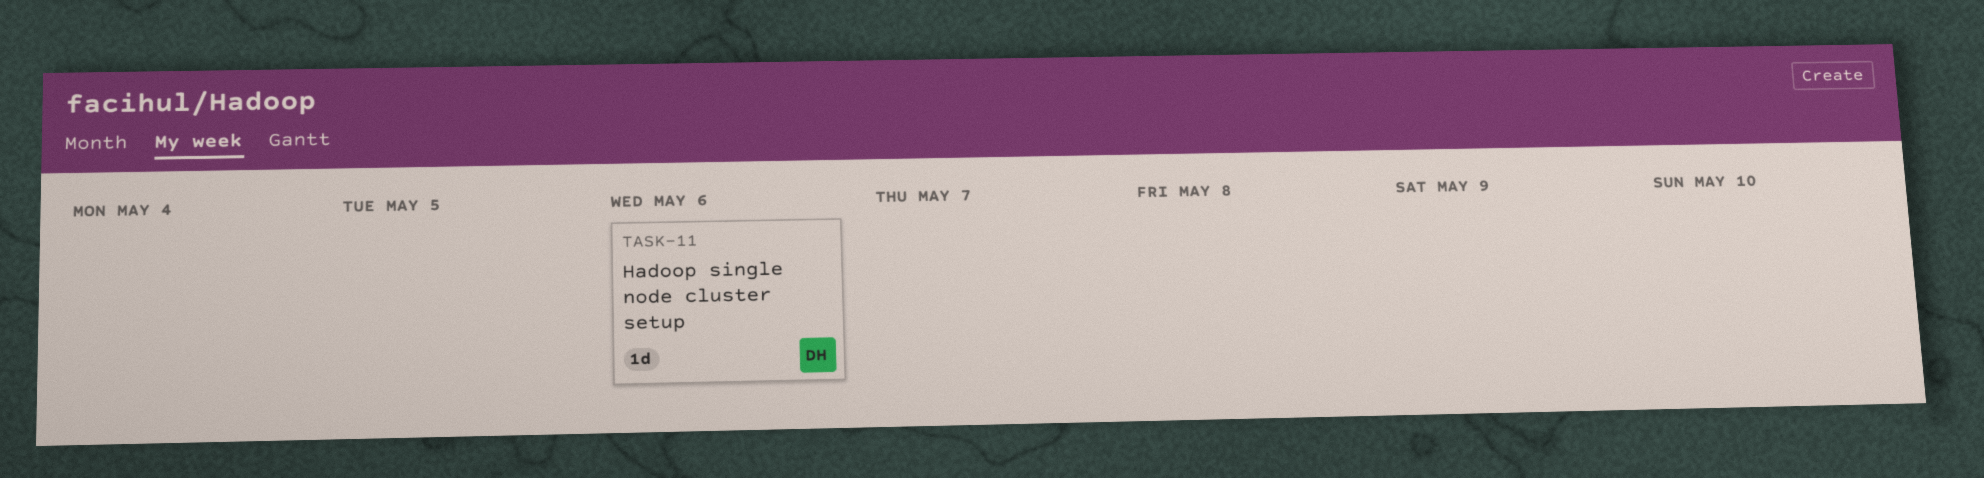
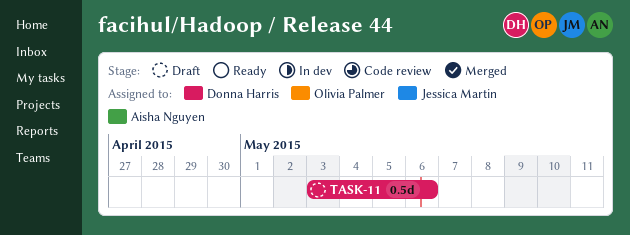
TASK-11, estimate: 1d -> 0.5d

